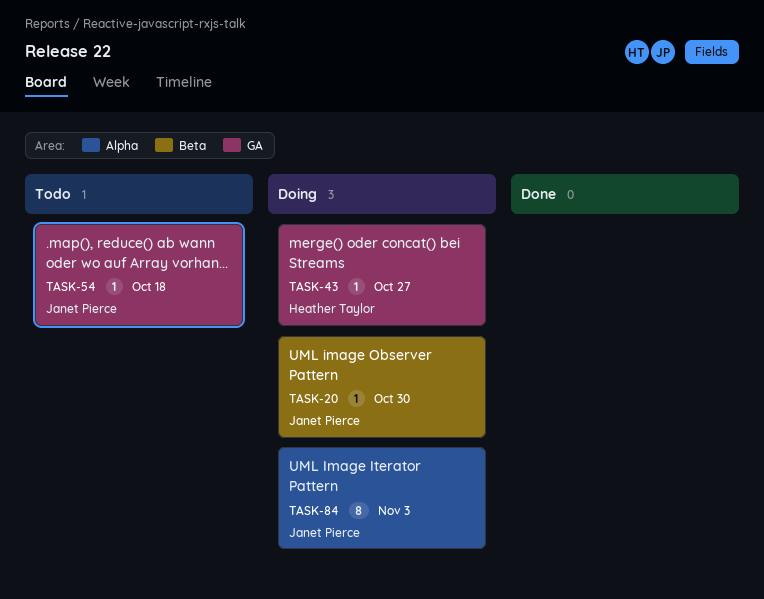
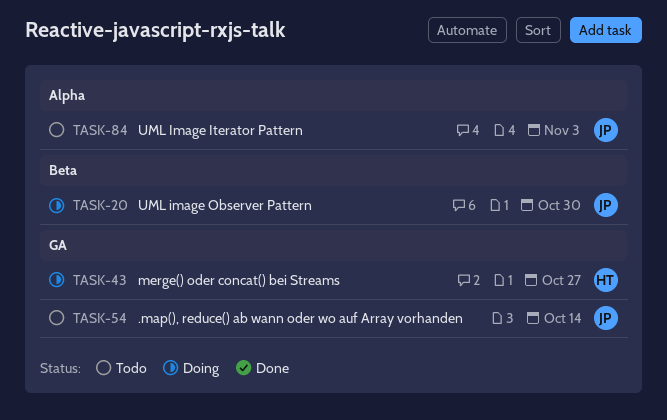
TASK-54, due: Oct 18 -> Oct 14
TASK-84, status: Doing -> Todo

